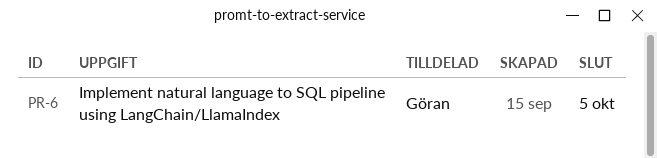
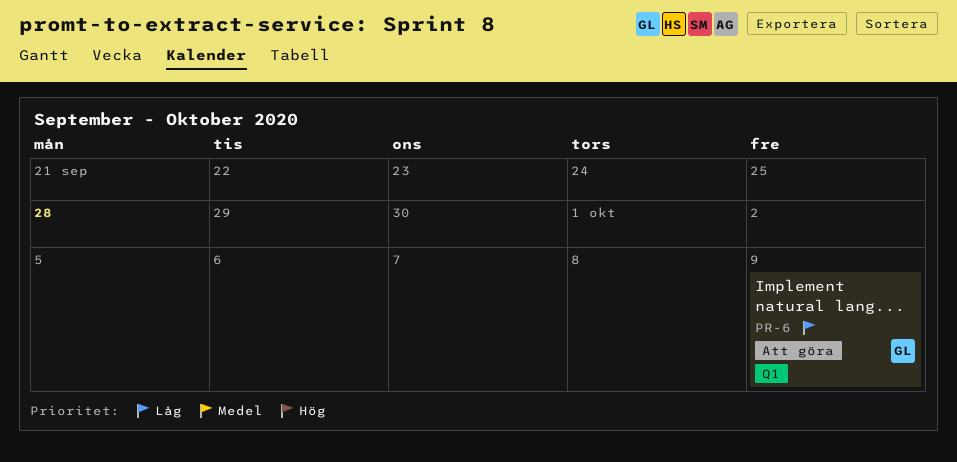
PR-6, due: Oct 5 -> Oct 9

